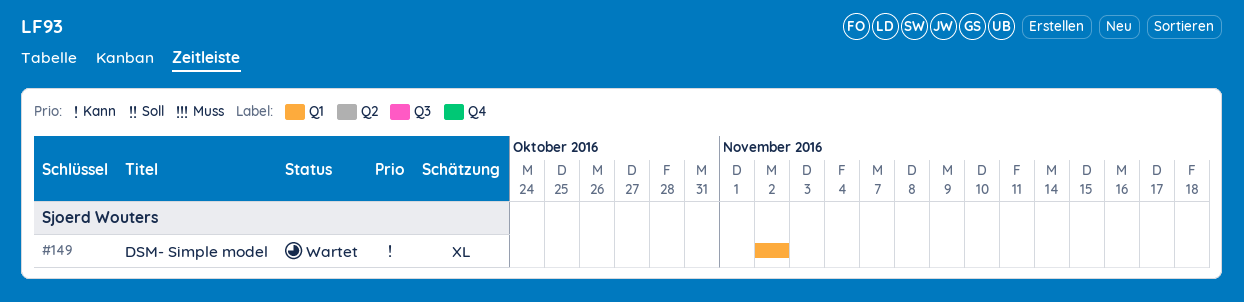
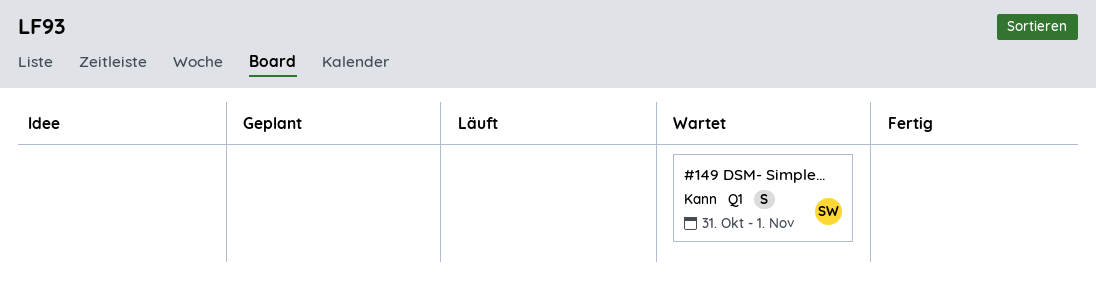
#149, estimate: XL -> S
#149, start: Nov 2 -> Oct 31
#149, due: Nov 2 -> Nov 1

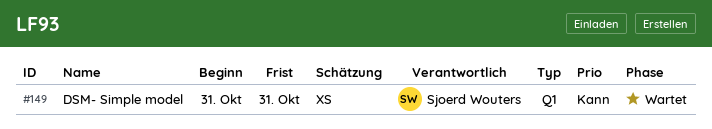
#149, estimate: S -> XS
#149, due: Nov 1 -> Oct 31

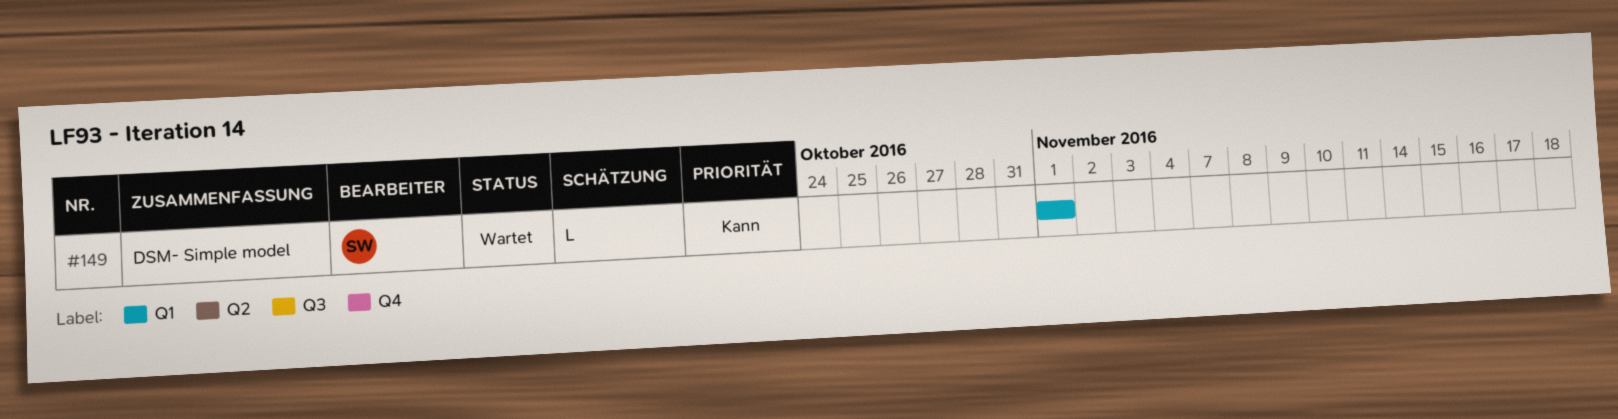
#149, estimate: XS -> L
#149, start: Oct 31 -> Nov 1
#149, due: Oct 31 -> Nov 1

